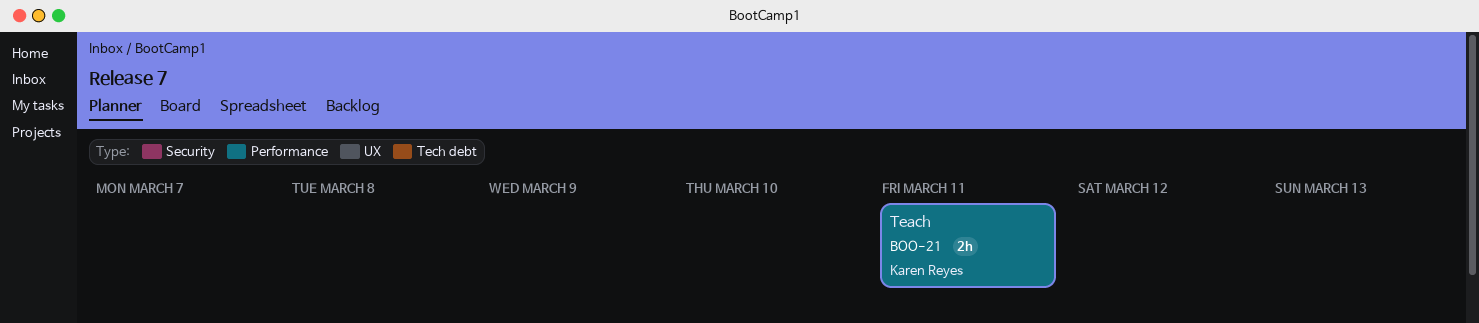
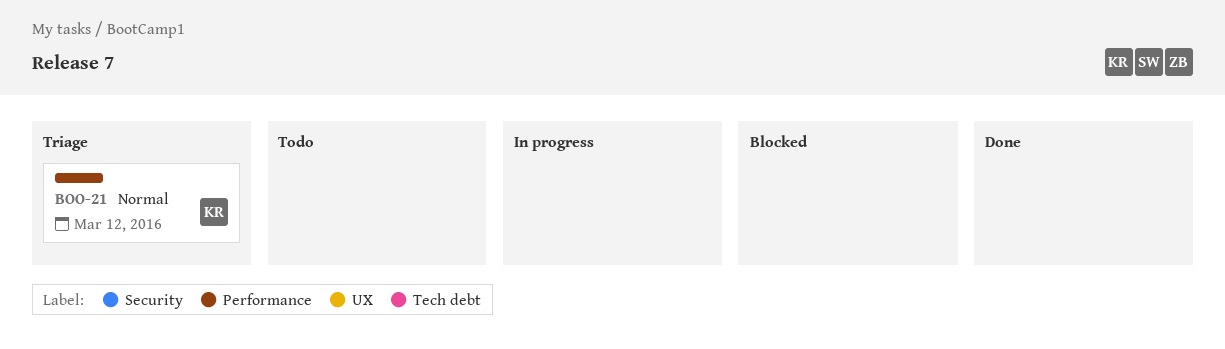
BOO-21, due: Mar 11 -> Mar 12

